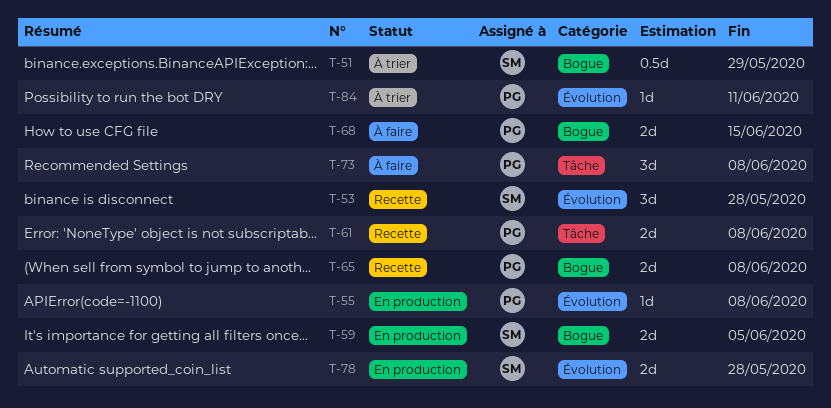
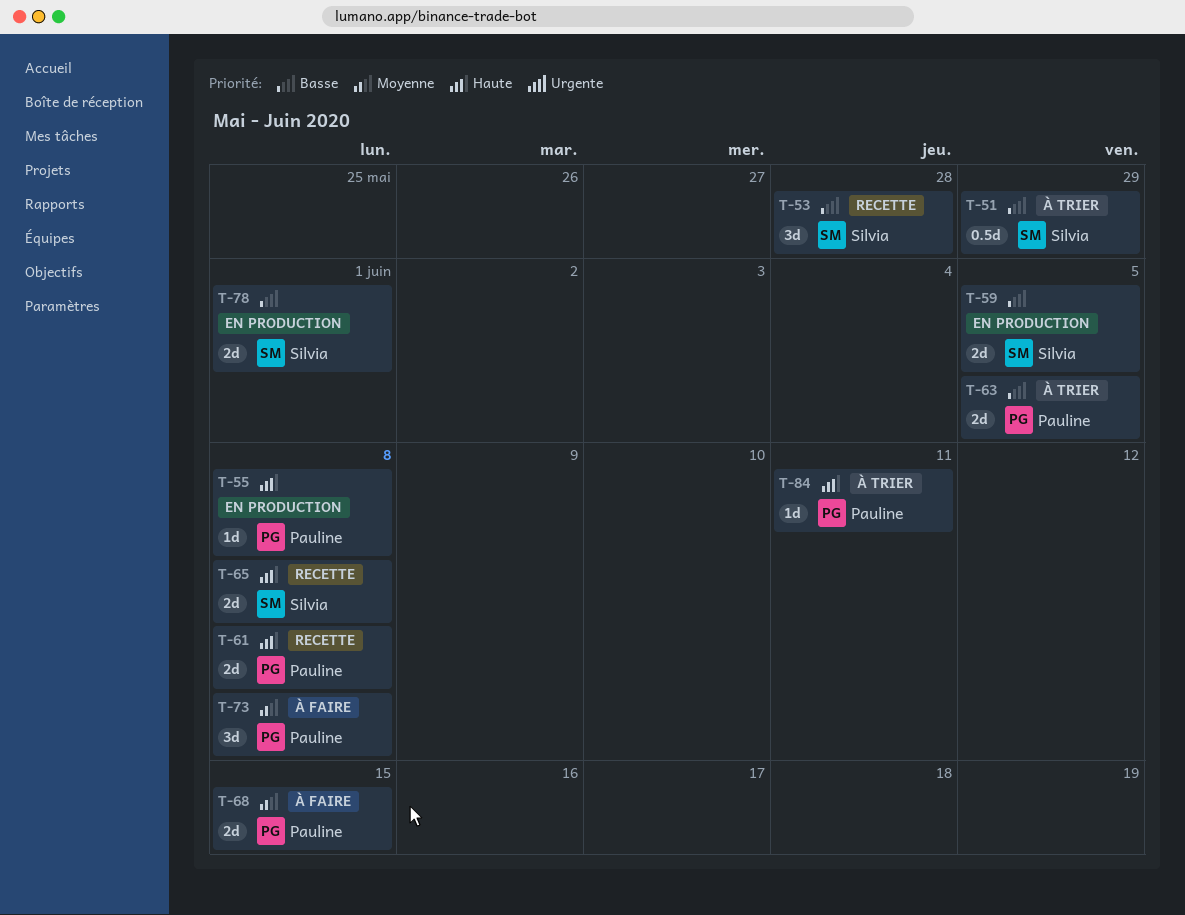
T-63: none -> present
T-65, owner: Pauline -> Silvia
T-78, due: May 28 -> Jun 1

